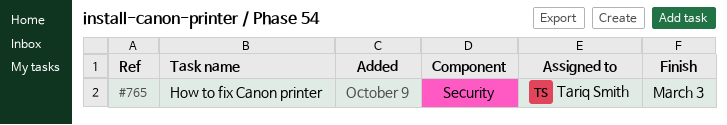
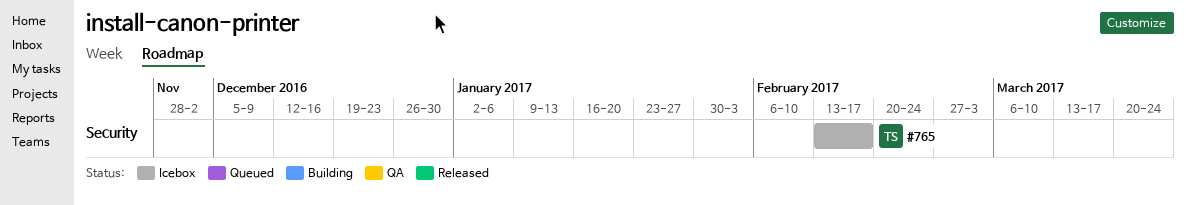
#765, due: Mar 3 -> Feb 17

